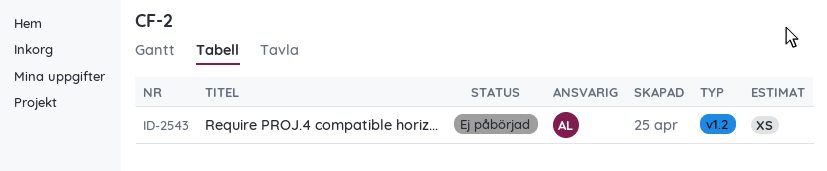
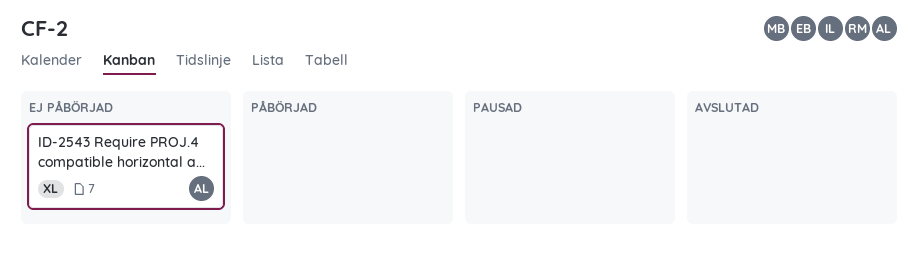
ID-2543, estimate: XS -> XL

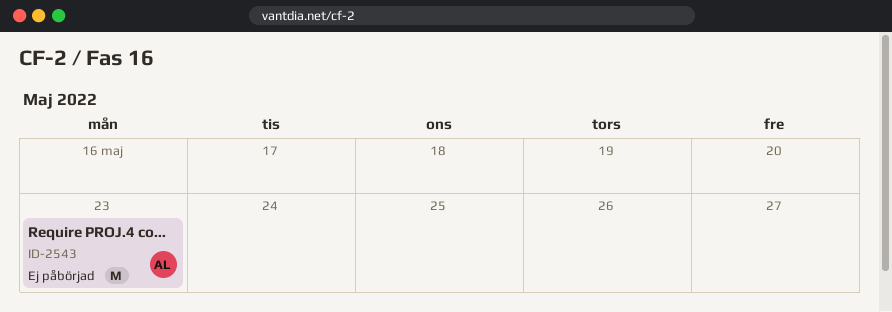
ID-2543, estimate: XL -> M

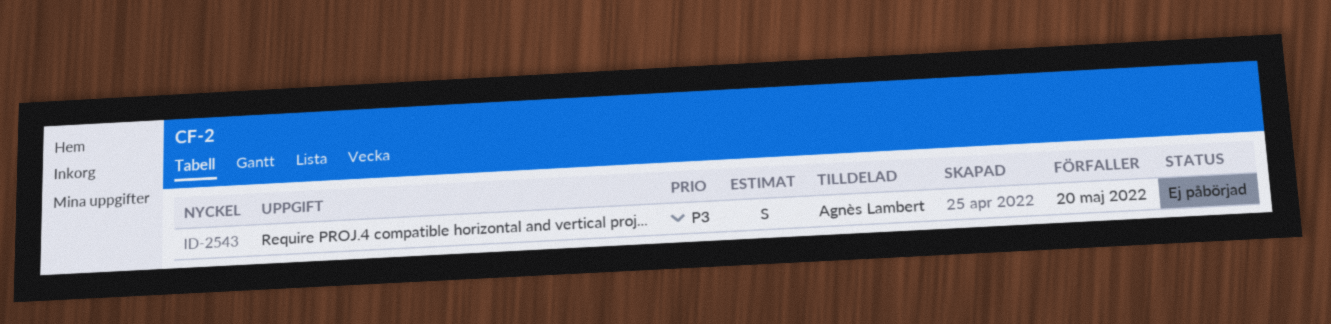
ID-2543, estimate: M -> S
ID-2543, due: May 23 -> May 20

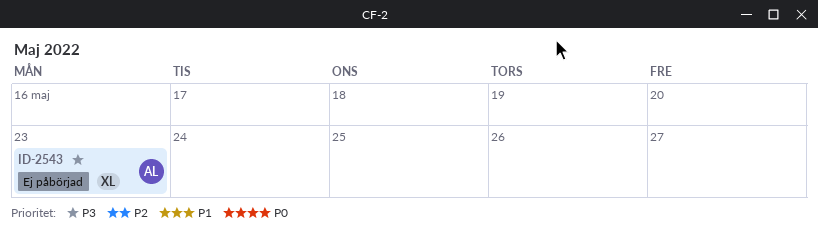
ID-2543, estimate: S -> XL
ID-2543, due: May 20 -> May 23

